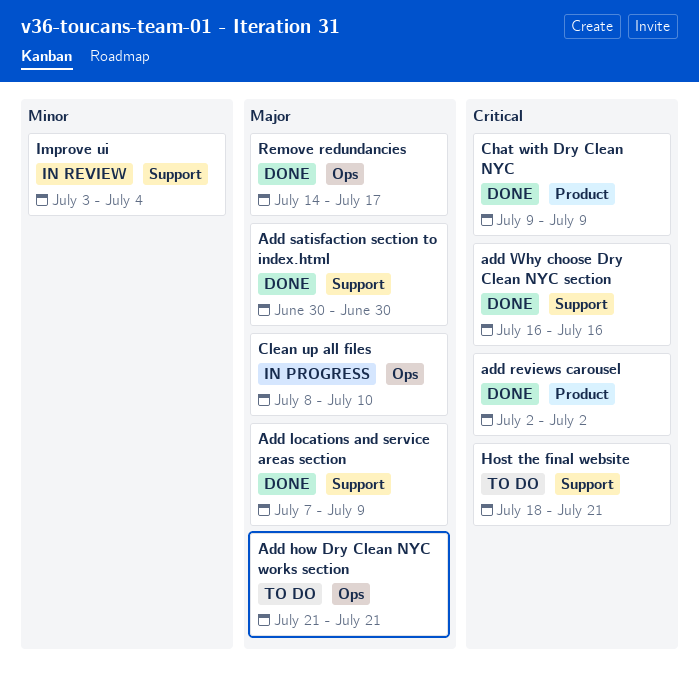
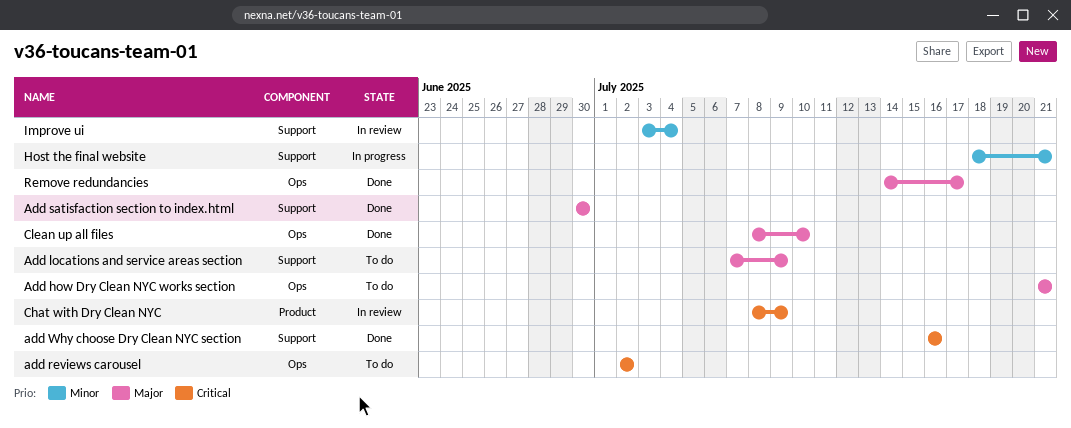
Add locations and service areas section, status: Done -> To do
add reviews carousel, status: Done -> To do
add reviews carousel, label: Product -> Ops
Chat with Dry Clean NYC, status: Done -> In review
Chat with Dry Clean NYC, start: Jul 9 -> Jul 8
Clean up all files, status: In progress -> Done
Host the final website, status: To do -> In progress
Host the final website, priority: Critical -> Minor

